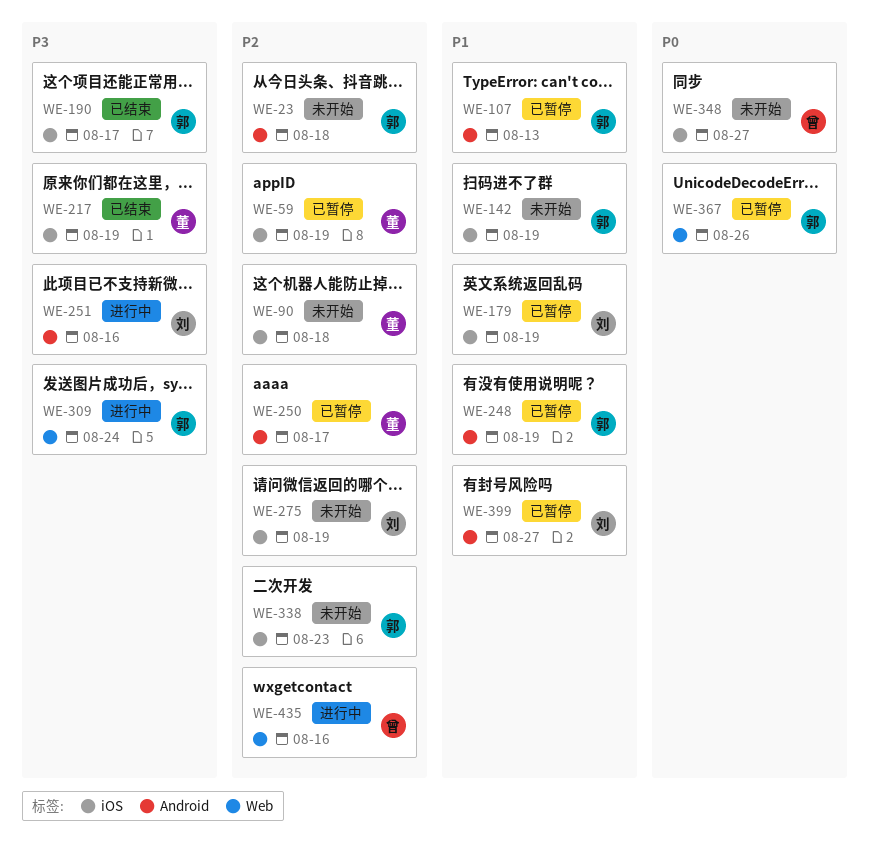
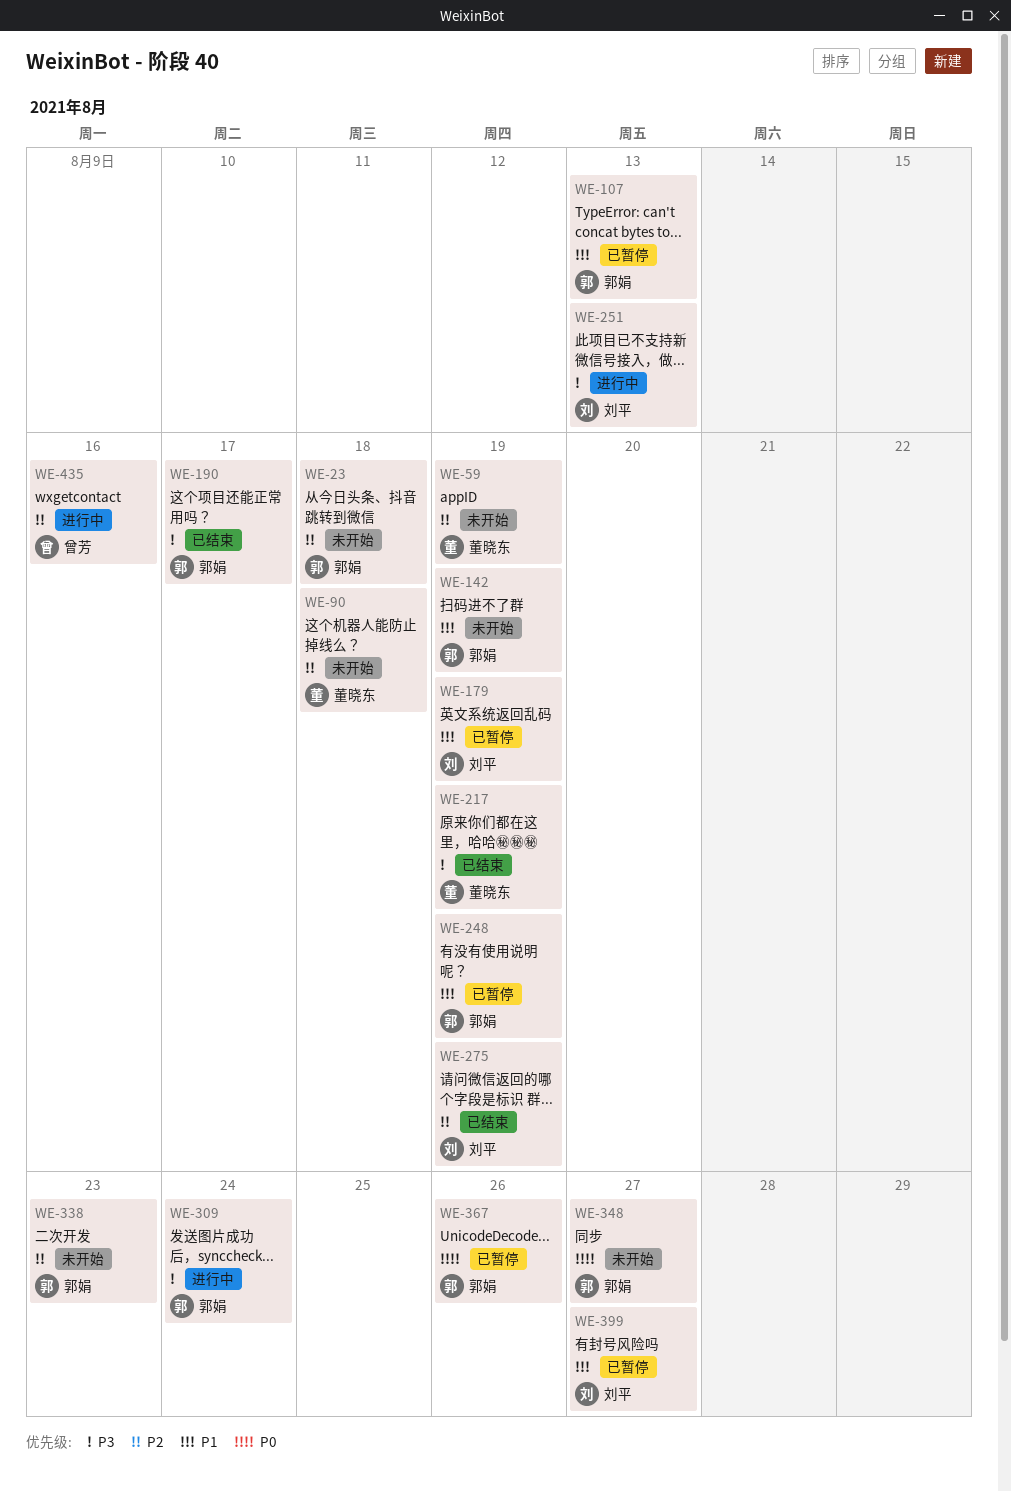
WE-59, status: 已暂停 -> 未开始
WE-250: present -> none
WE-251, due: Aug 16 -> Aug 13
WE-275, status: 未开始 -> 已结束
WE-348, owner: 曾芳 -> 郭娟

